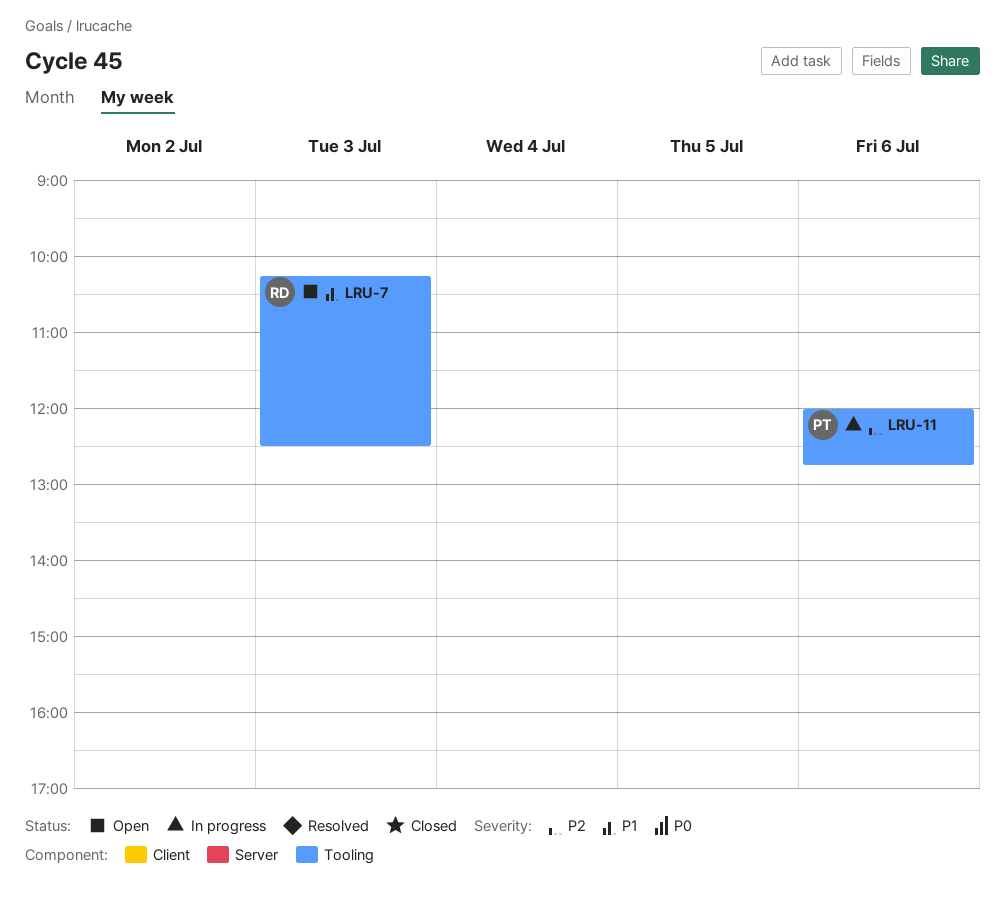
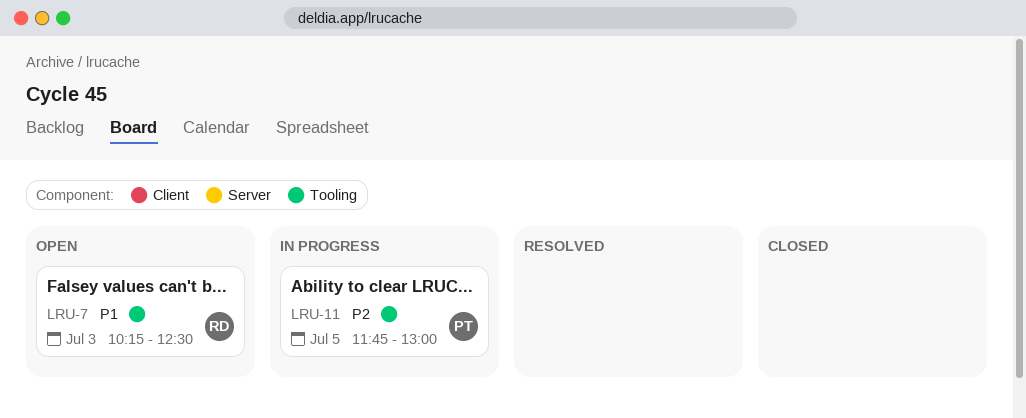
LRU-11, day: Jul 6 -> Jul 5
LRU-11, begins: 12:00 -> 11:45
LRU-11, ends: 12:45 -> 13:00

